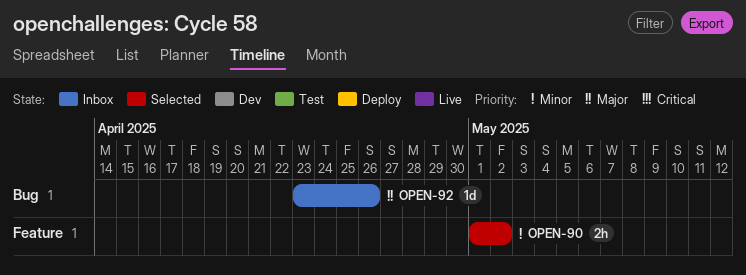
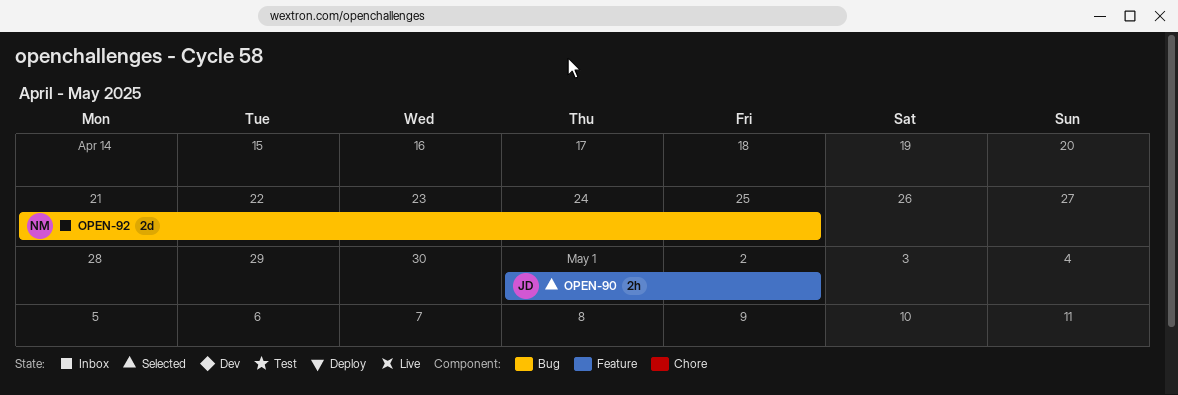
OPEN-92, estimate: 1d -> 2d
OPEN-92, start: Apr 23 -> Apr 21
OPEN-92, due: Apr 26 -> Apr 25

